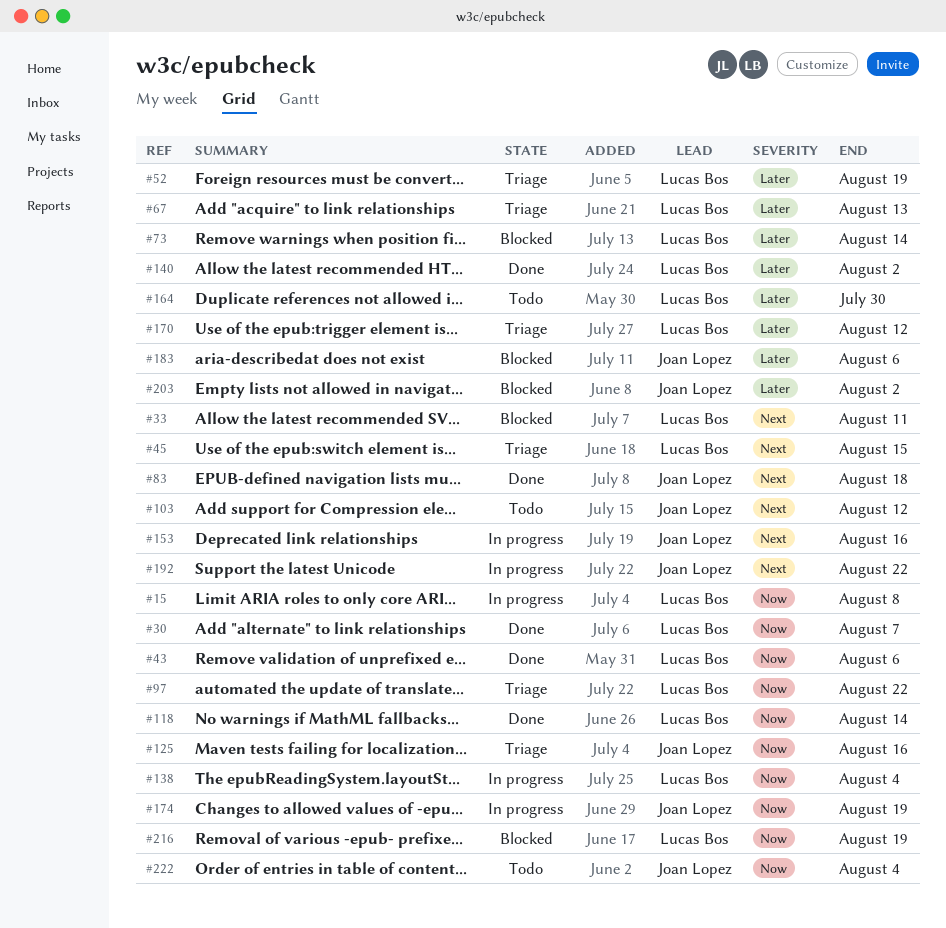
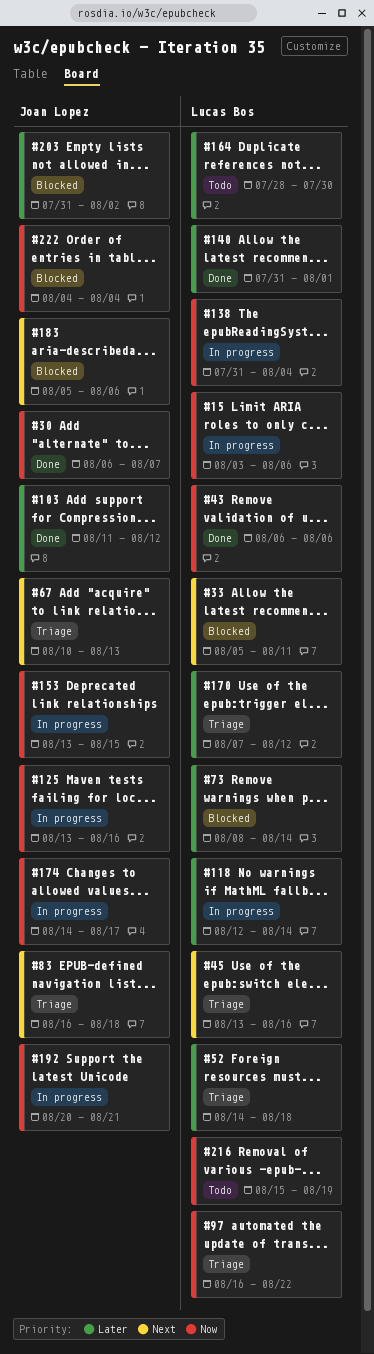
#15, due: Aug 8 -> Aug 6
#30, owner: Lucas Bos -> Joan Lopez
#45, due: Aug 15 -> Aug 16
#52, due: Aug 19 -> Aug 18
#67, owner: Lucas Bos -> Joan Lopez
#67, priority: Later -> Next
#83, status: Done -> Triage
#103, status: Todo -> Done
#103, priority: Next -> Later
#118, status: Done -> In progress
#118, priority: Now -> Later
#125, status: Triage -> In progress
#140, due: Aug 2 -> Aug 1
#153, priority: Next -> Now
#153, due: Aug 16 -> Aug 15
#174, due: Aug 19 -> Aug 17
#183, priority: Later -> Next
#192, priority: Next -> Now
#192, due: Aug 22 -> Aug 21
#216, status: Blocked -> Todo
#222, status: Todo -> Blocked

